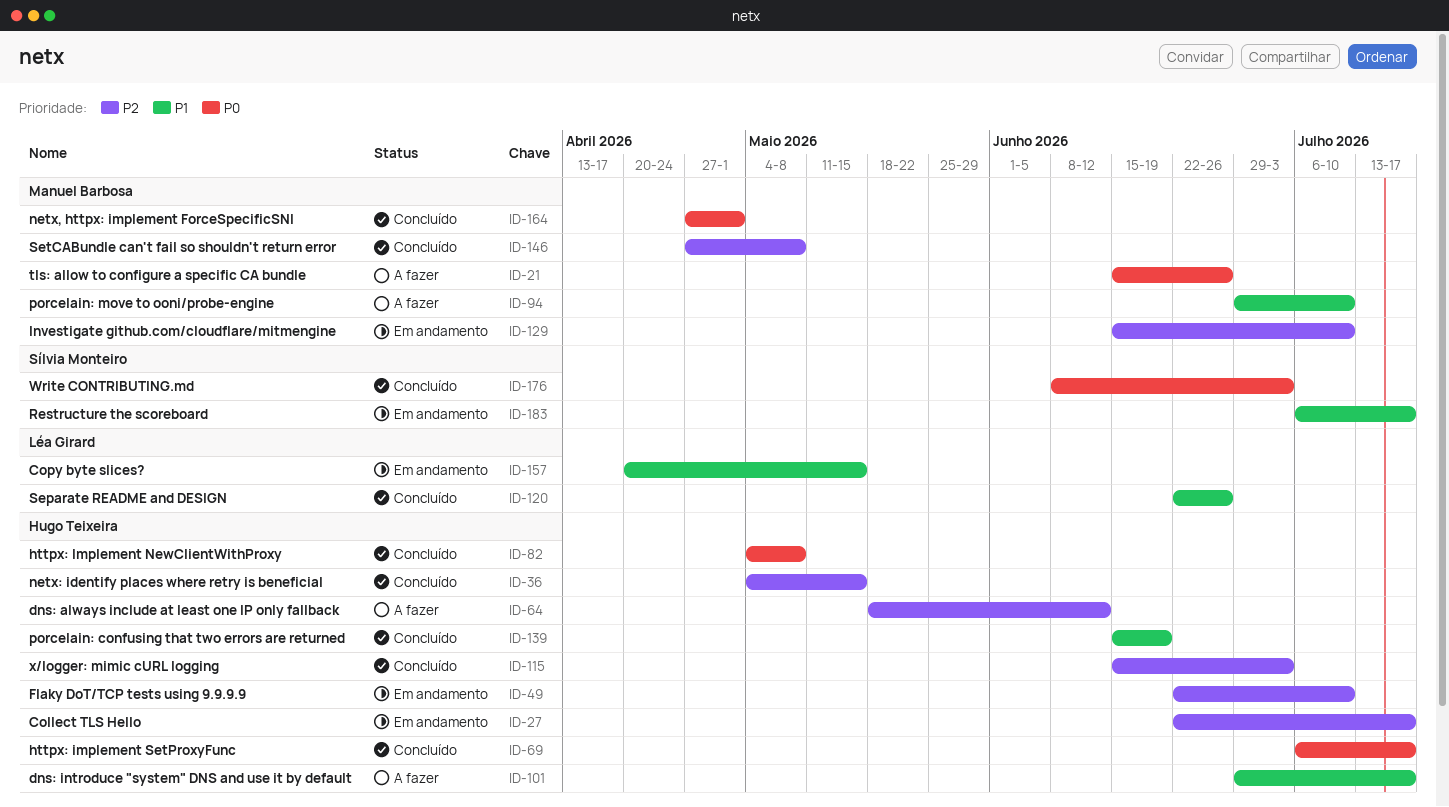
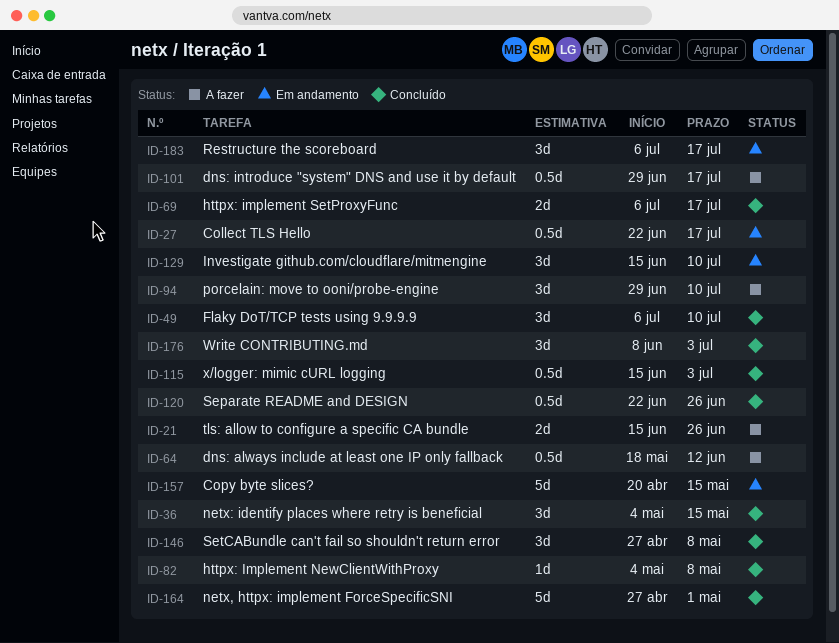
ID-49, status: Em andamento -> Concluído
ID-49, start: Jun 22 -> Jul 6
ID-139: present -> none

